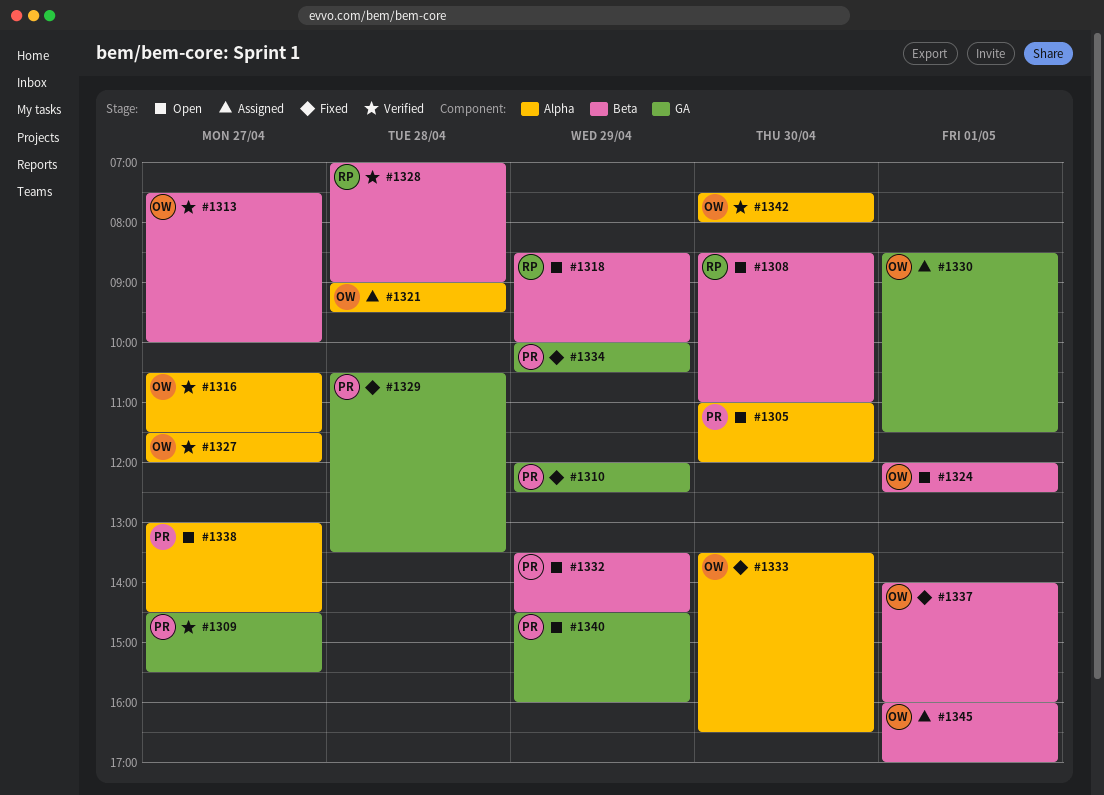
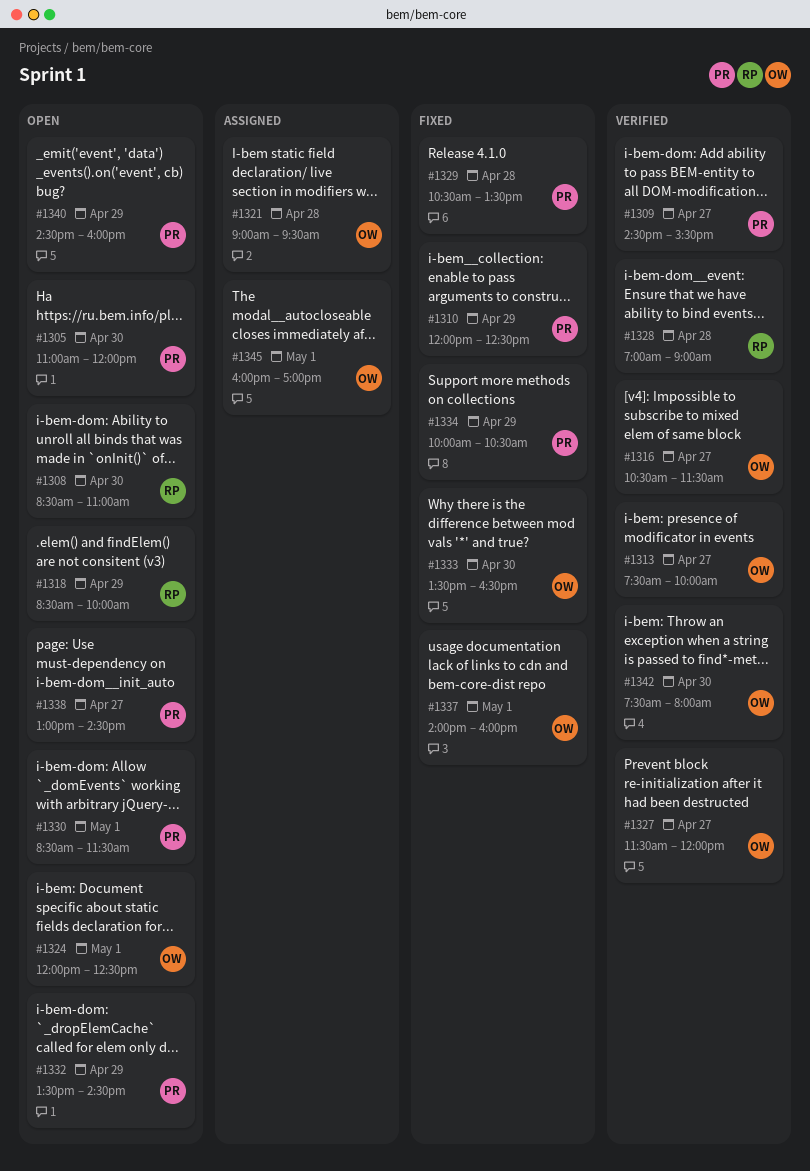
#1330, status: Assigned -> Open
#1330, owner: OW -> PR

